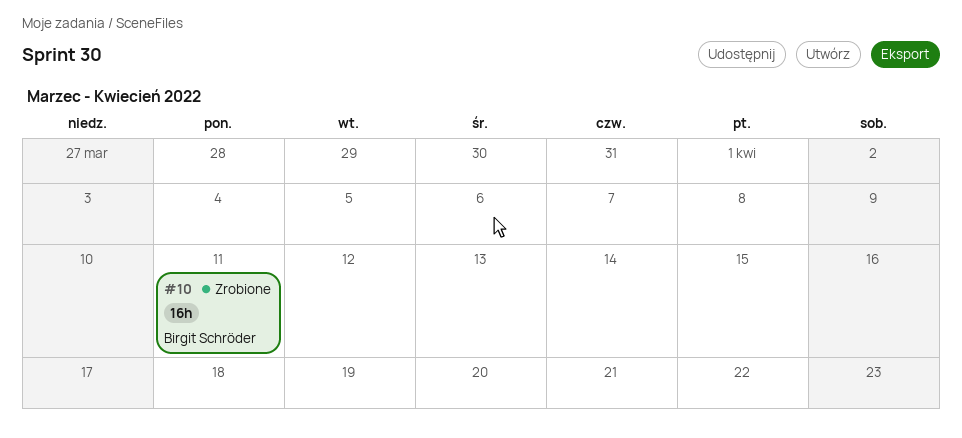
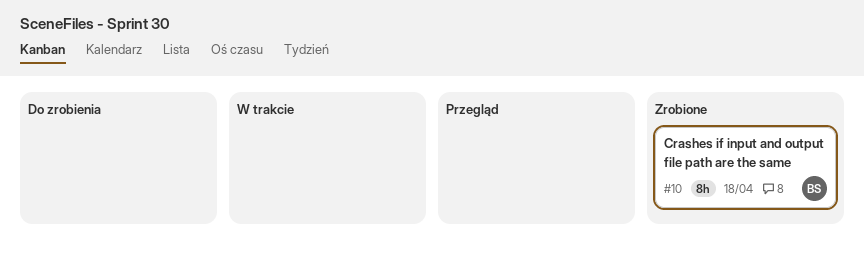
#10, estimate: 16h -> 8h
#10, due: Apr 11 -> Apr 18

